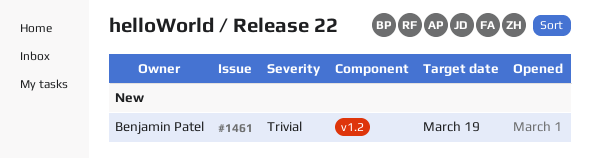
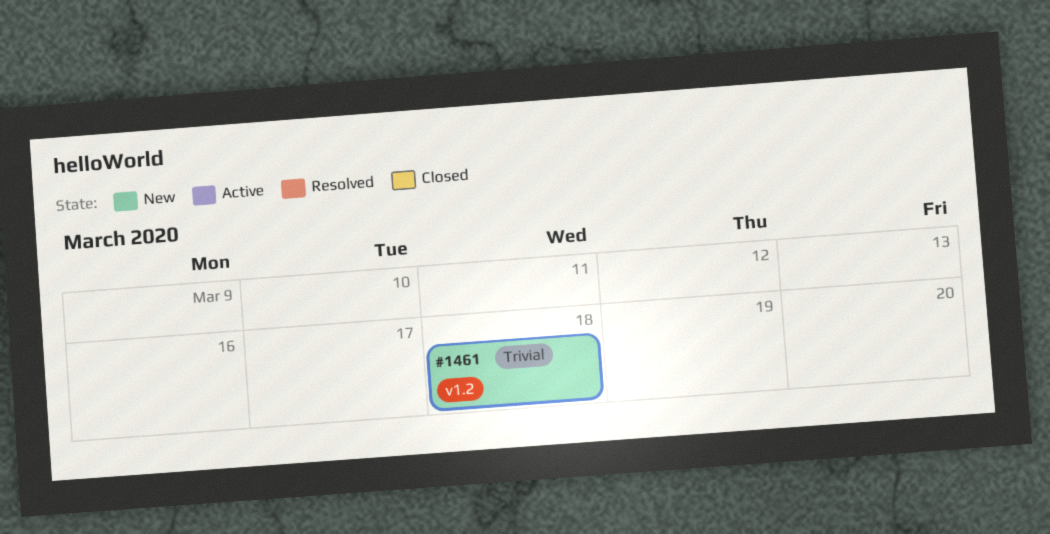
#1461, due: Mar 19 -> Mar 18

